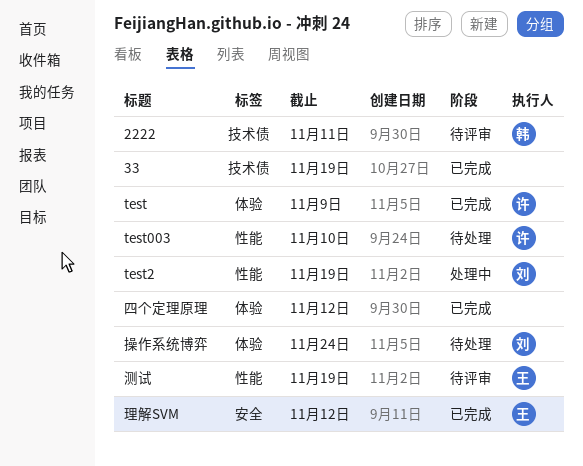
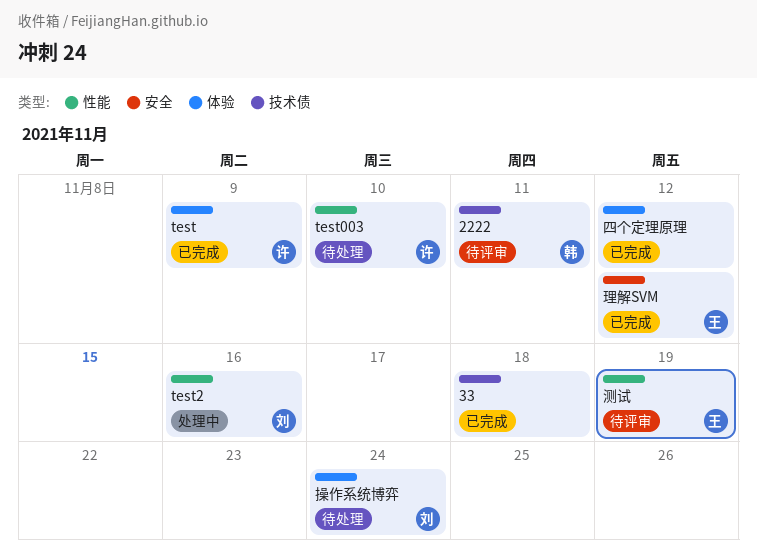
33, due: Nov 19 -> Nov 18
test2, due: Nov 19 -> Nov 16

